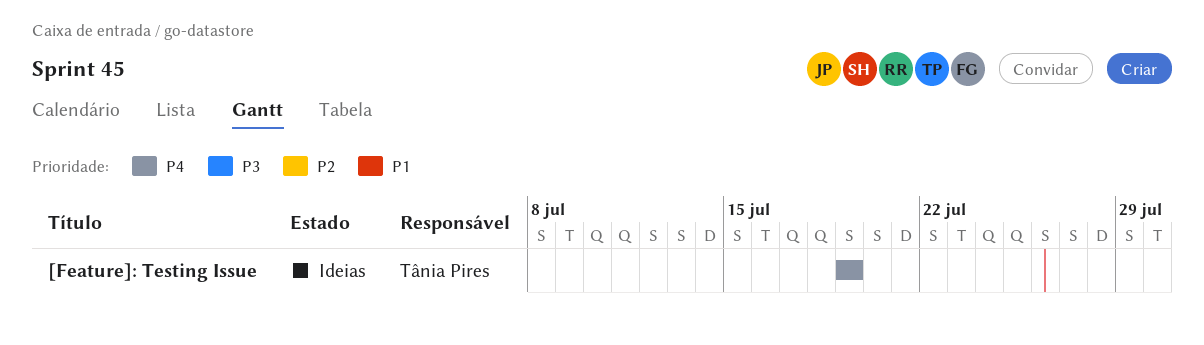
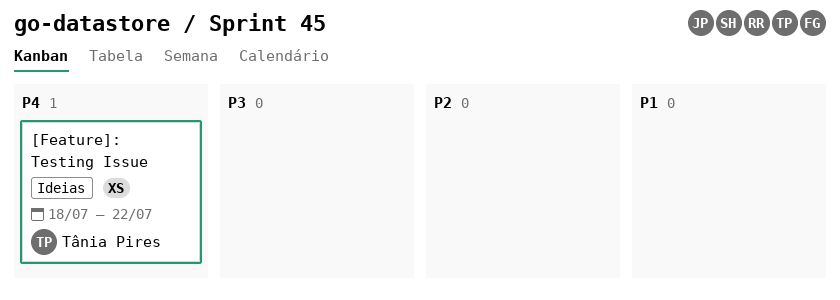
[Feature]: Testing Issue, start: Jul 19 -> Jul 18
[Feature]: Testing Issue, due: Jul 19 -> Jul 22

